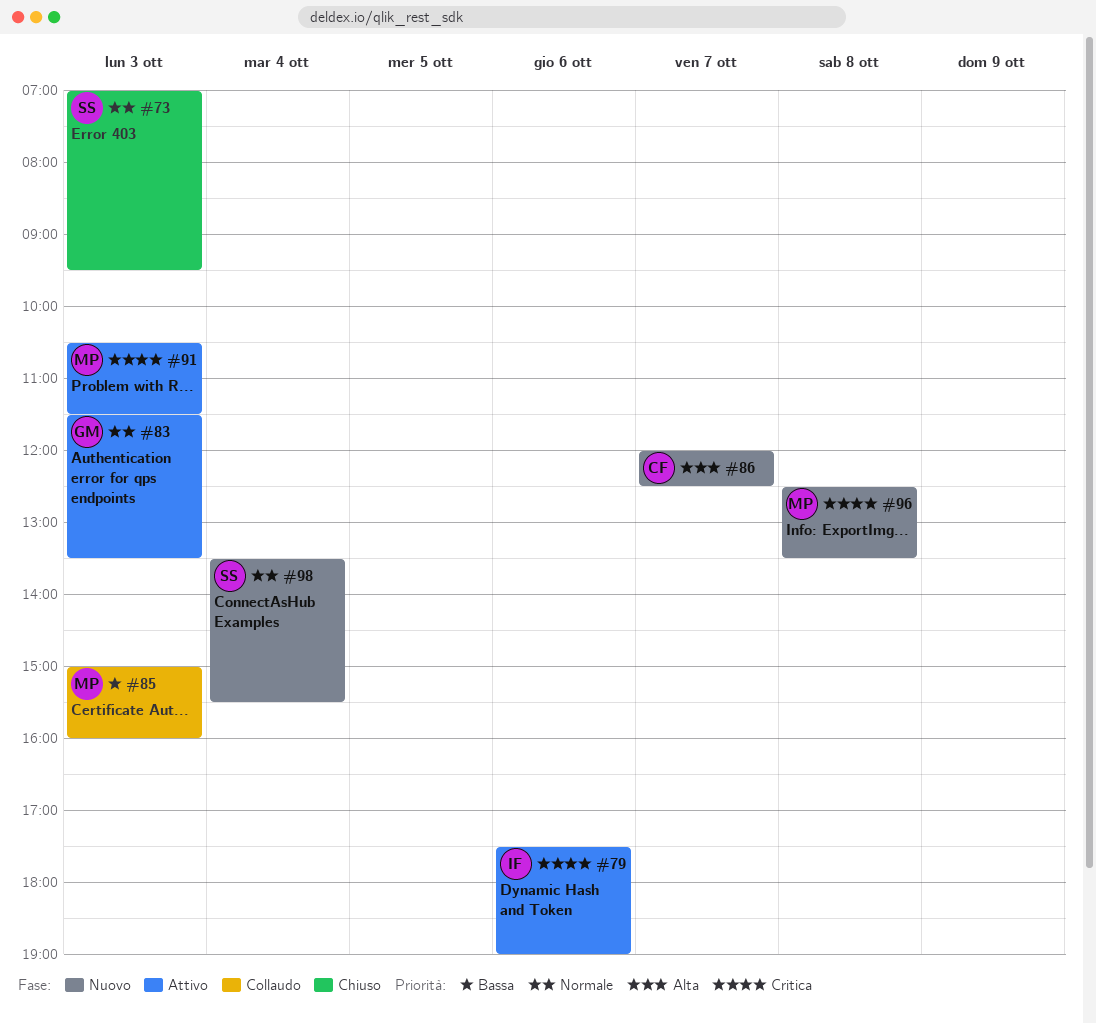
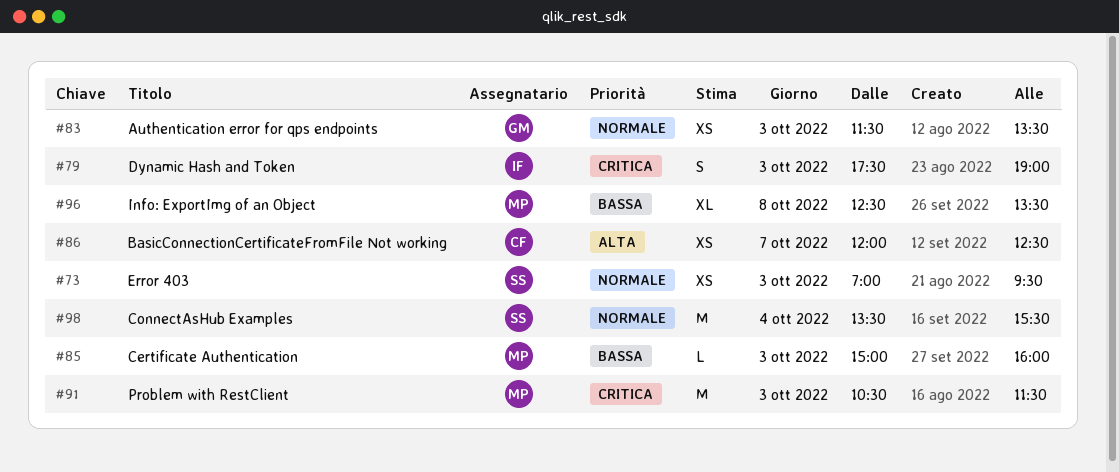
#79, day: Oct 6 -> Oct 3
#96, priority: Critica -> Bassa

